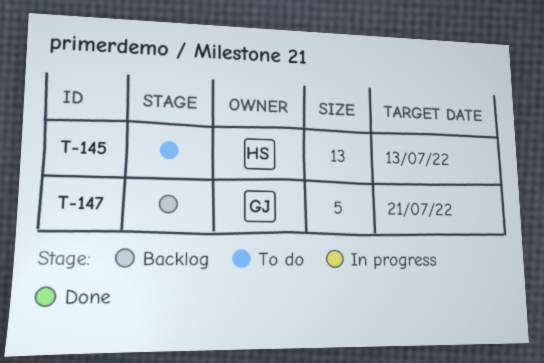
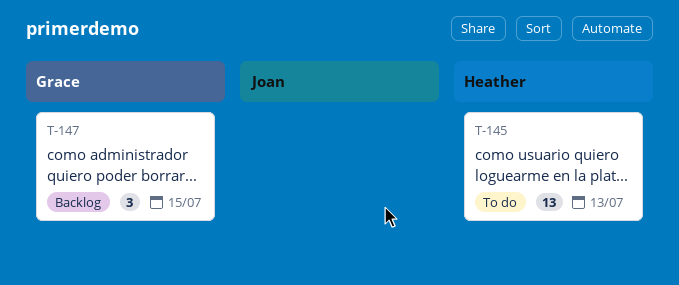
T-147, estimate: 5 -> 3
T-147, due: Jul 21 -> Jul 15

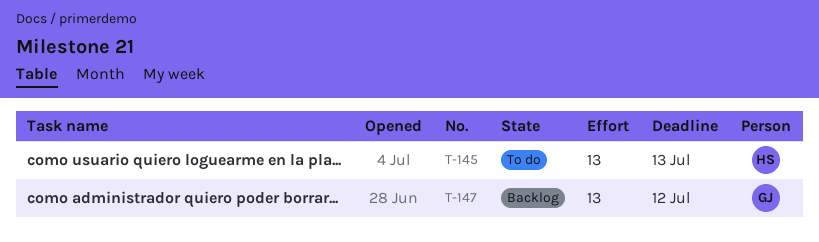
T-147, estimate: 3 -> 13
T-147, due: Jul 15 -> Jul 12

